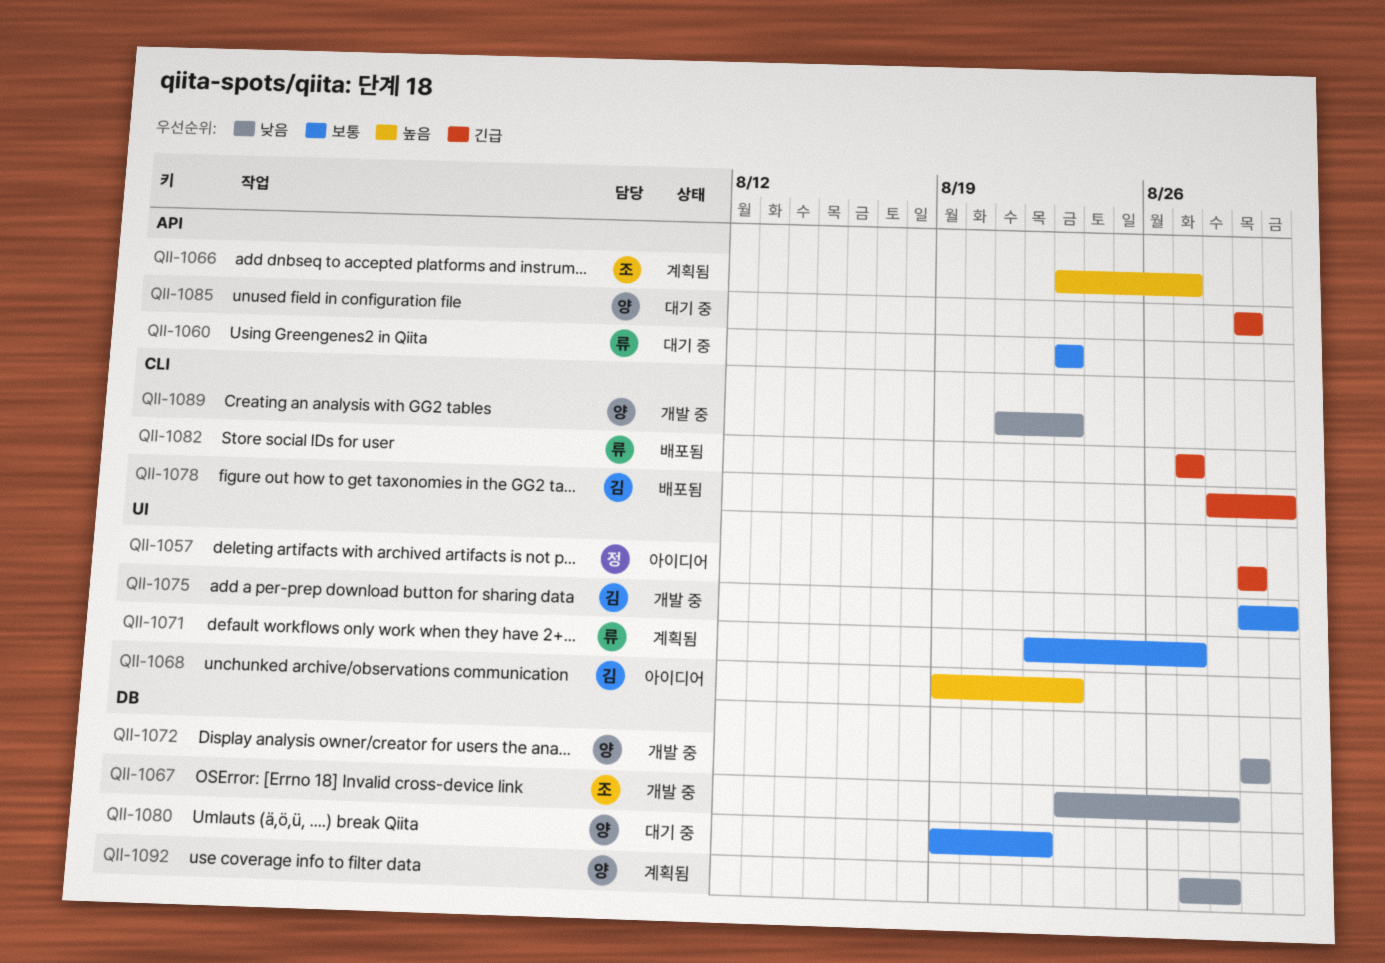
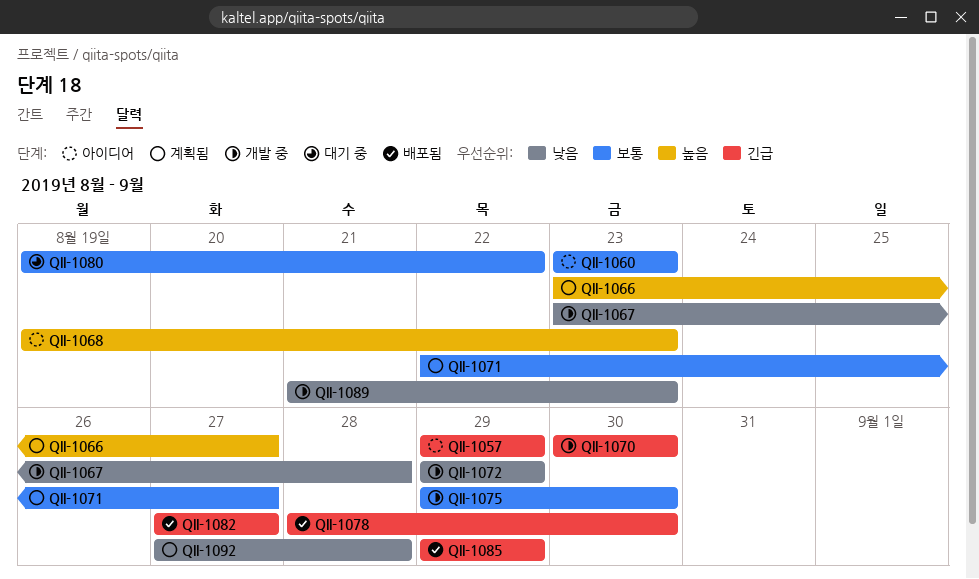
QII-1060, status: 대기 중 -> 아이디어
QII-1070: none -> present
QII-1085, status: 대기 중 -> 배포됨

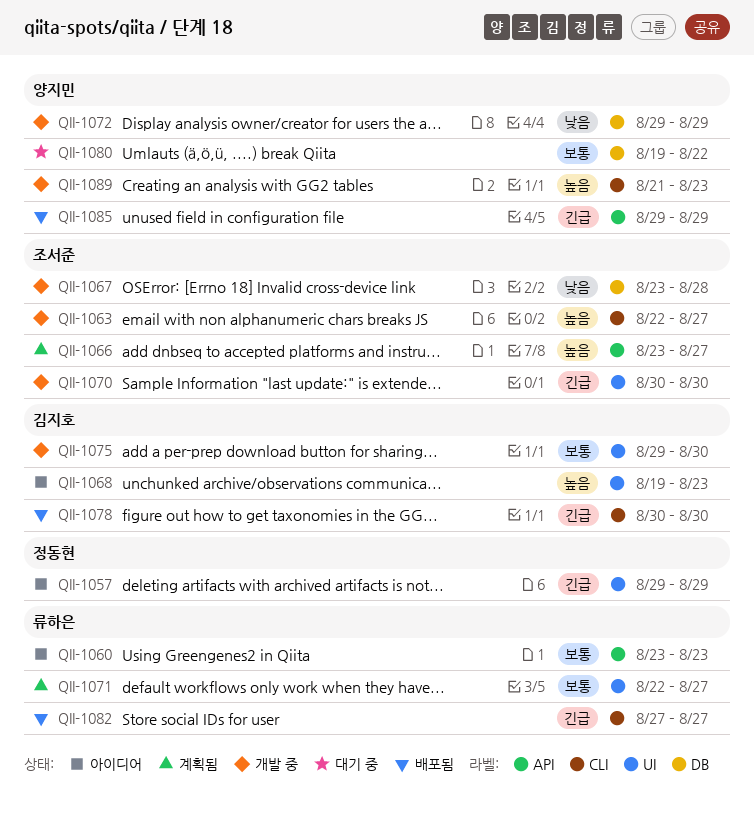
QII-1063: none -> present
QII-1078, start: Aug 28 -> Aug 30
QII-1089, priority: 낮음 -> 높음
QII-1092: present -> none

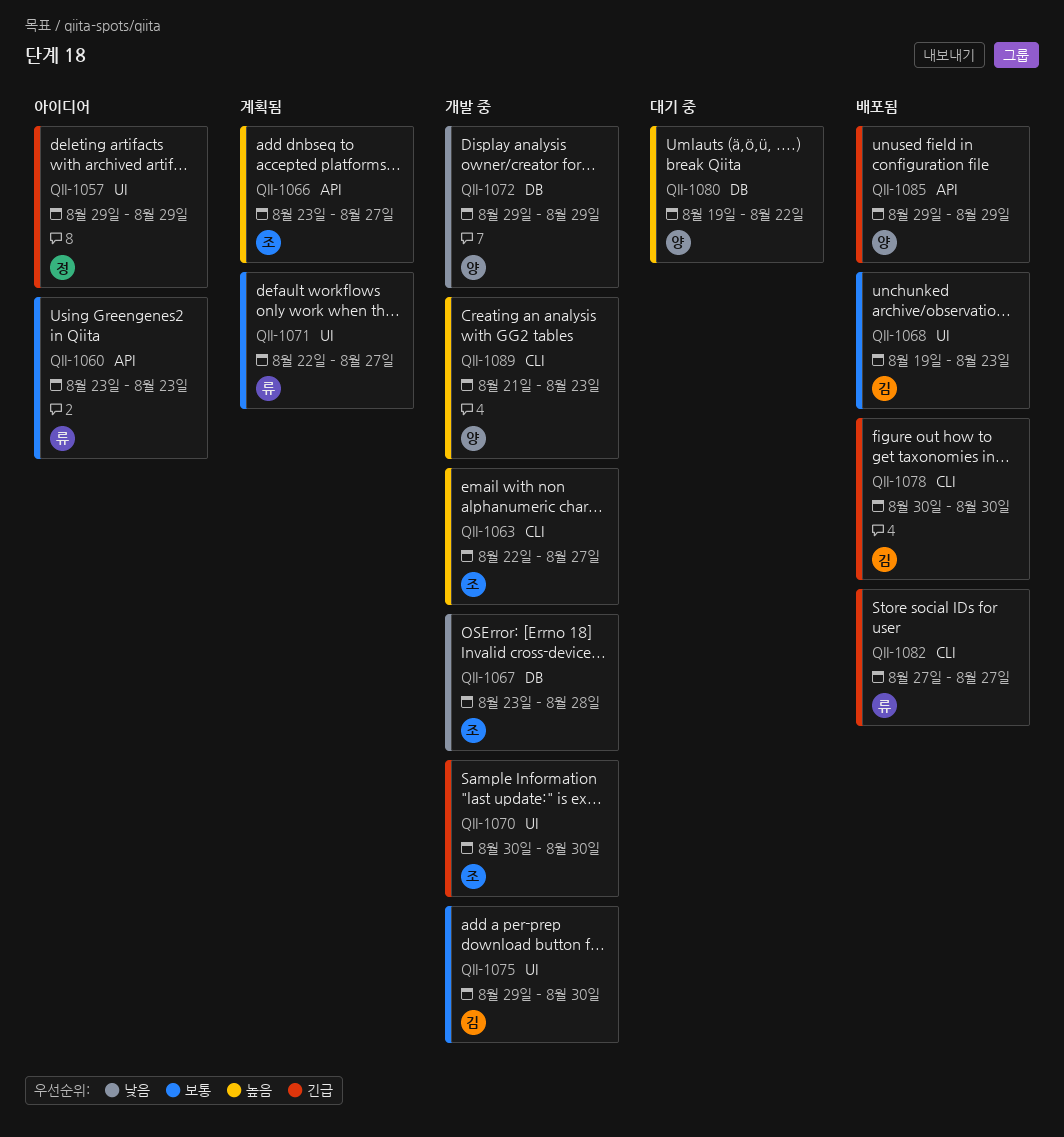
QII-1068, status: 아이디어 -> 배포됨
QII-1068, priority: 높음 -> 보통
QII-1080, priority: 보통 -> 높음

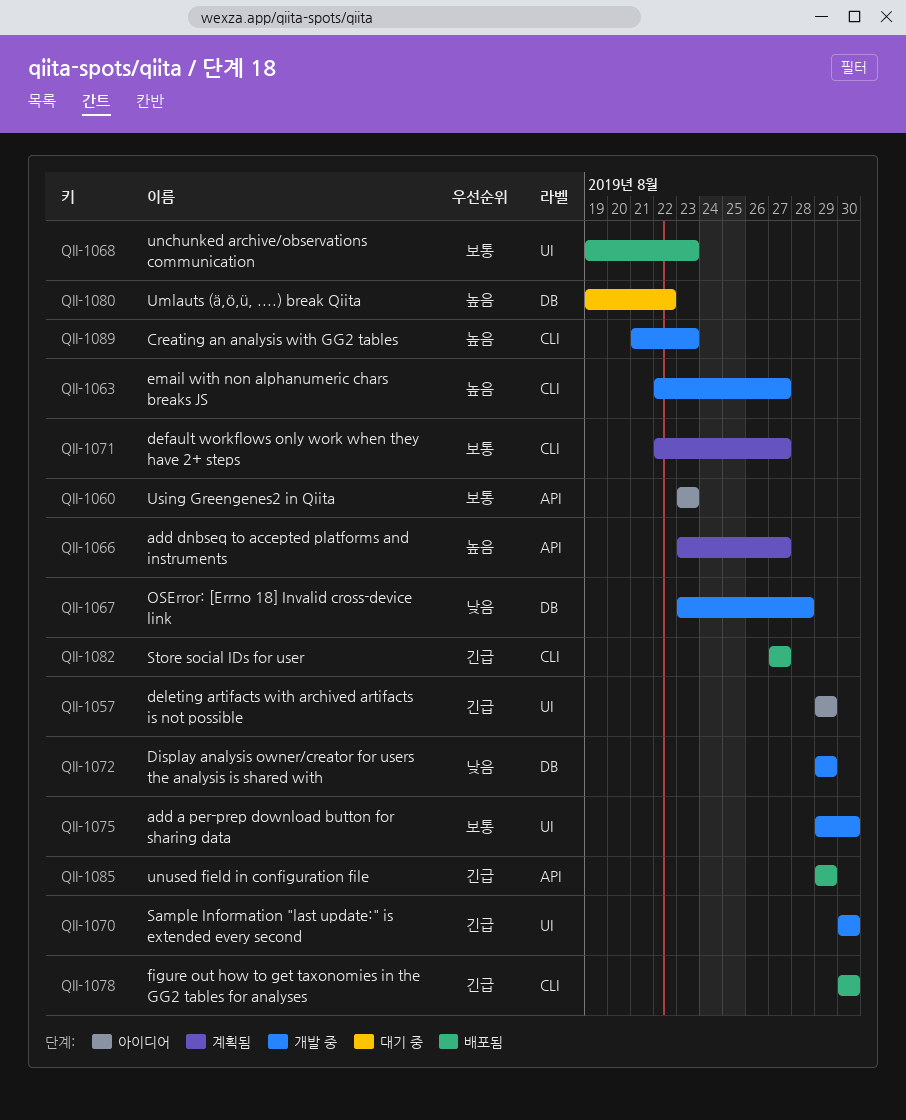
QII-1071, label: UI -> CLI

